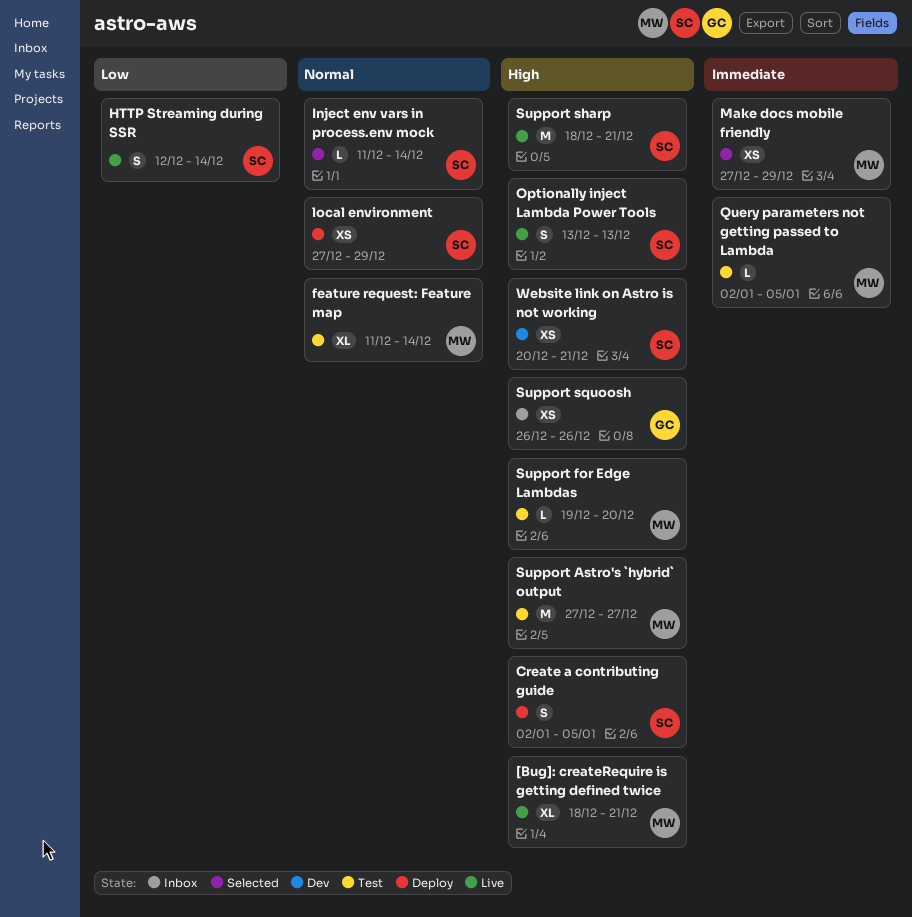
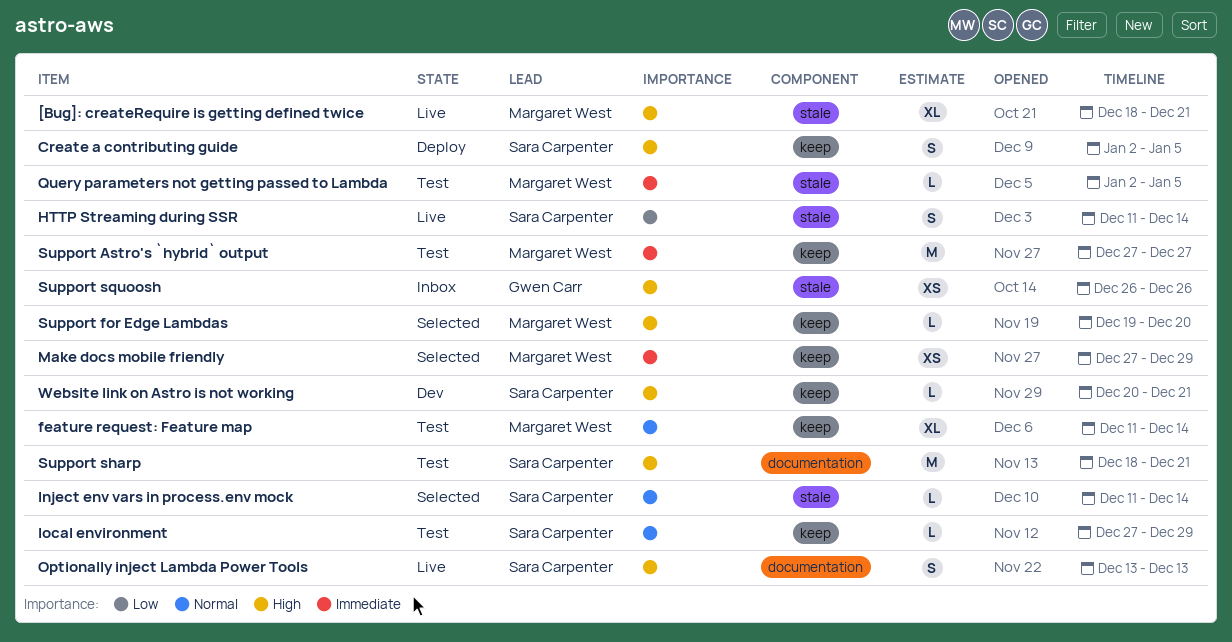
HTTP Streaming during SSR, start: Dec 12 -> Dec 11
local environment, status: Deploy -> Test
local environment, estimate: XS -> L
Support Astro's `hybrid` output, priority: High -> Immediate
Support for Edge Lambdas, status: Test -> Selected
Support sharp, status: Live -> Test
Website link on Astro is not working, estimate: XS -> L

